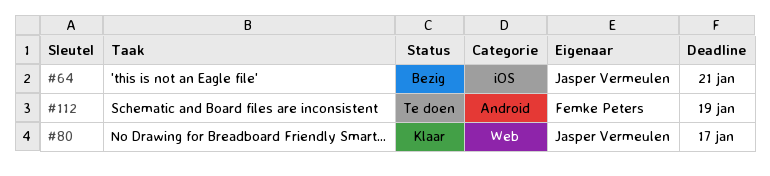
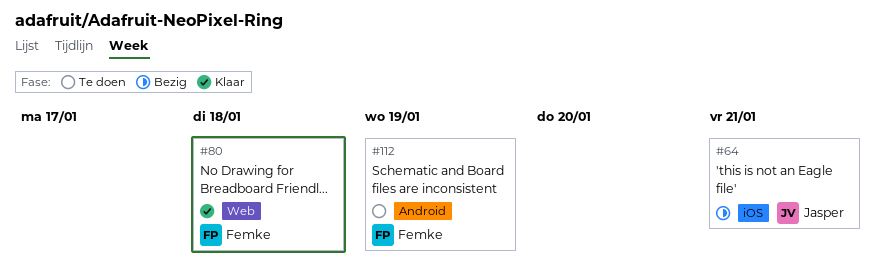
#80, owner: Jasper Vermeulen -> Femke Peters
#80, due: Jan 17 -> Jan 18

